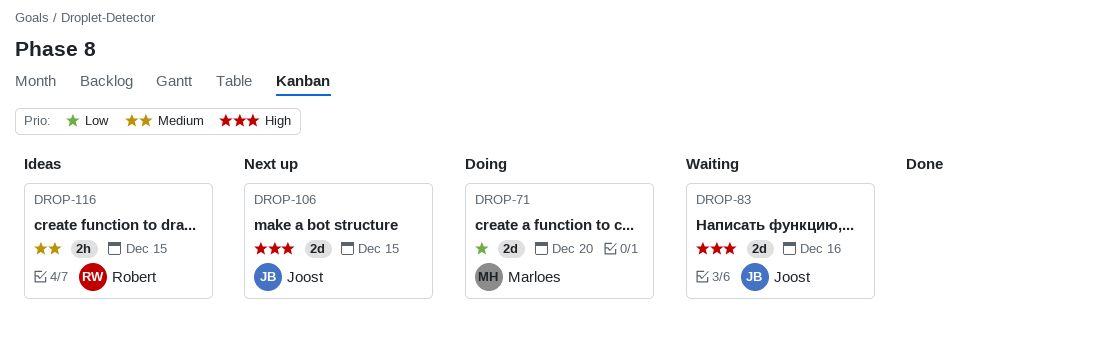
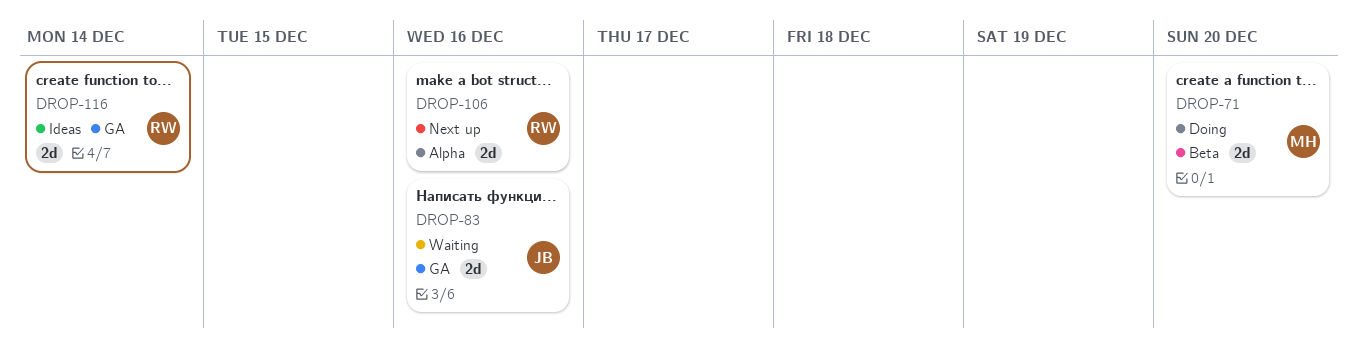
DROP-106, owner: Joost -> Robert
DROP-106, due: Dec 15 -> Dec 16
DROP-116, estimate: 2h -> 2d
DROP-116, due: Dec 15 -> Dec 14

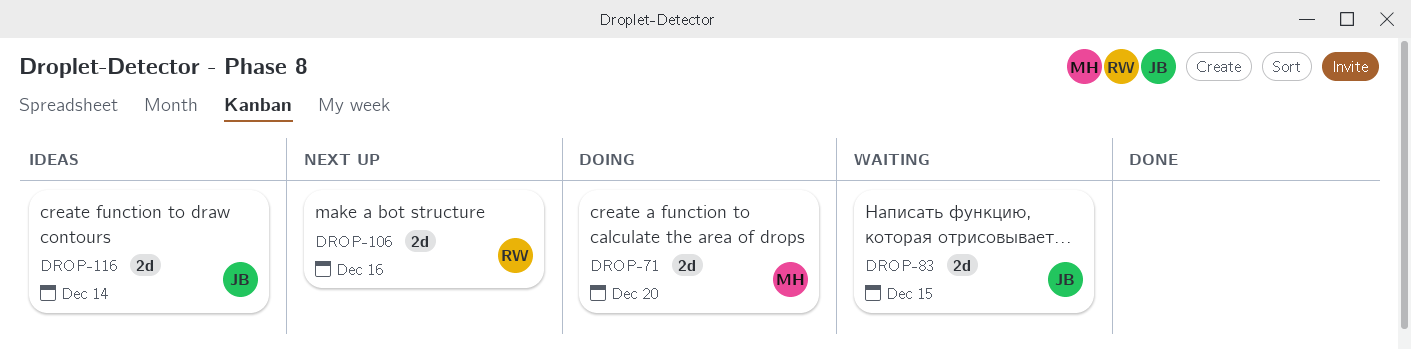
DROP-83, due: Dec 16 -> Dec 15
DROP-116, owner: RW -> JB

